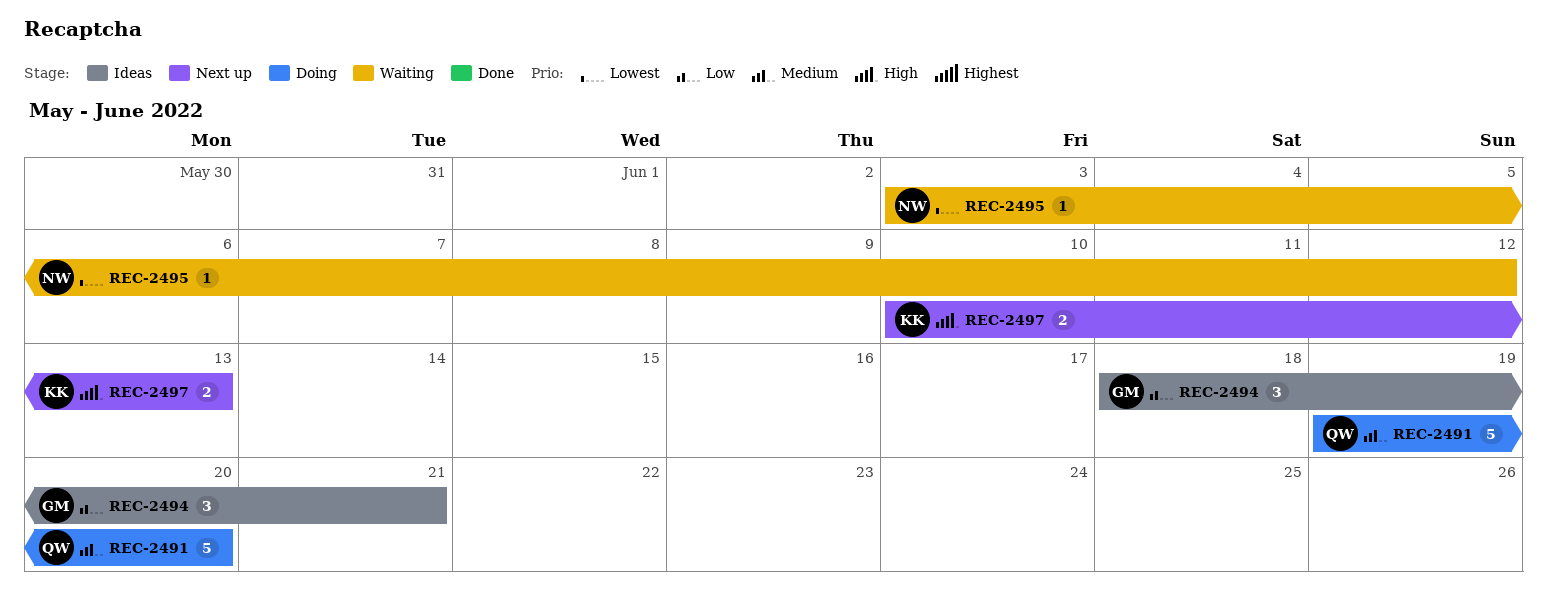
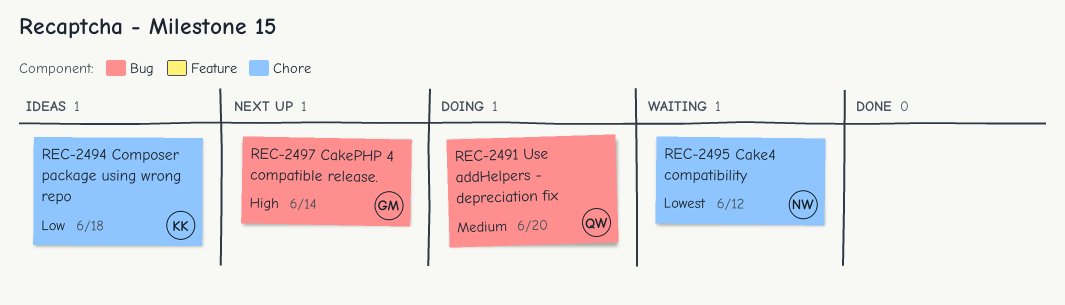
REC-2494, owner: GM -> KK
REC-2494, due: Jun 21 -> Jun 18
REC-2497, owner: KK -> GM
REC-2497, due: Jun 13 -> Jun 14

